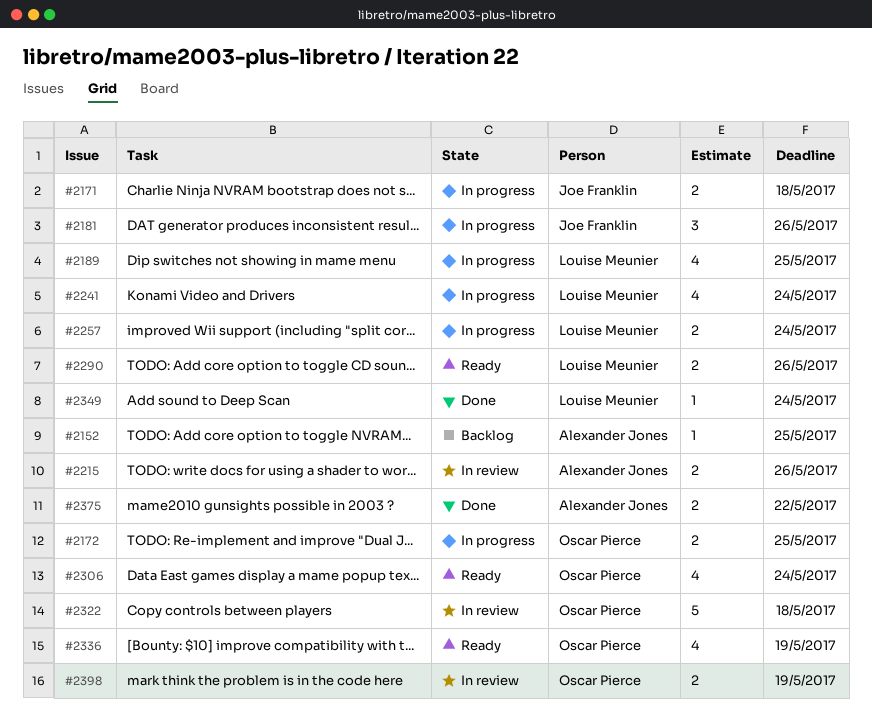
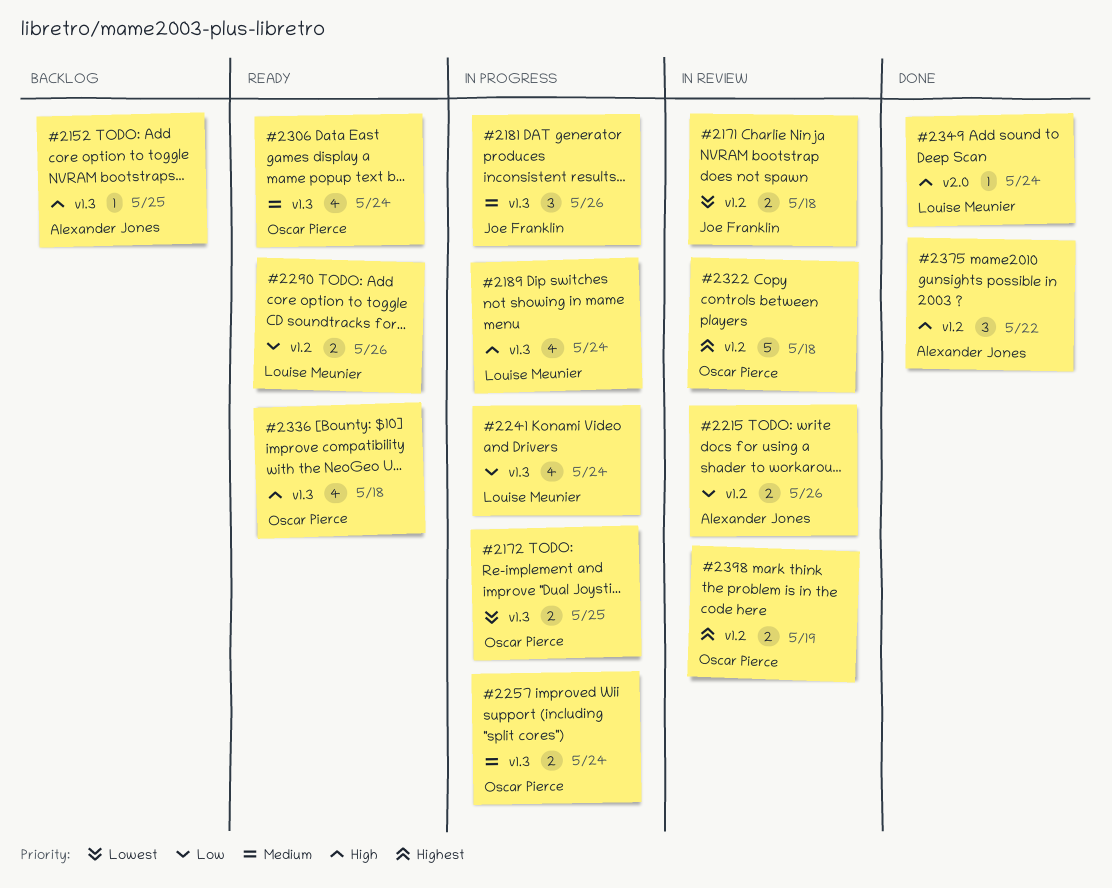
#2171, status: In progress -> In review
#2189, due: May 25 -> May 24
#2257, owner: Louise Meunier -> Oscar Pierce
#2336, due: May 19 -> May 18
#2375, estimate: 2 -> 3

